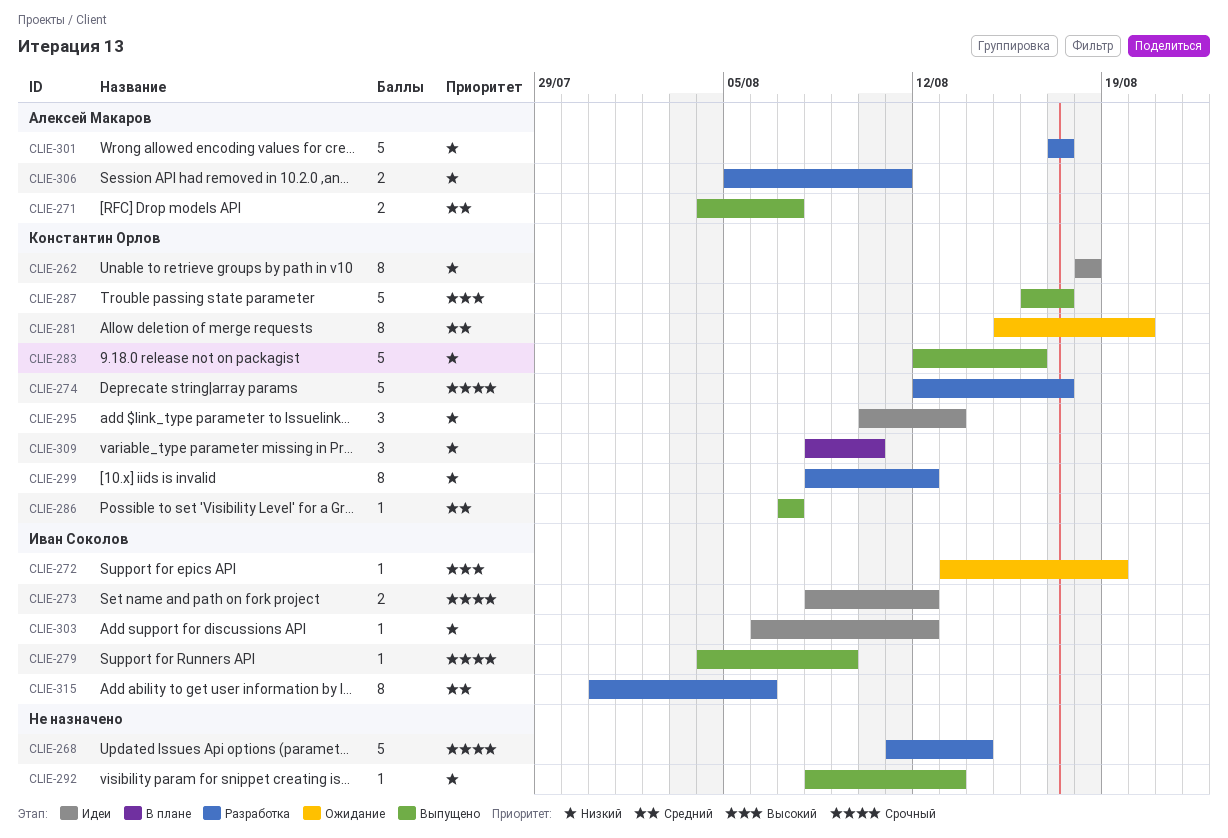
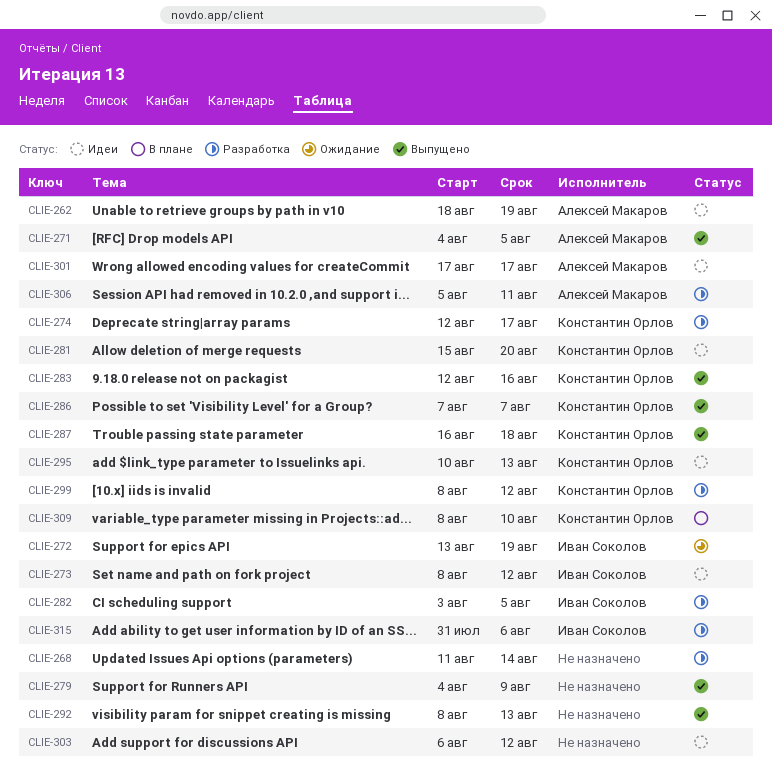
CLIE-262, owner: Константин Орлов -> Алексей Макаров
CLIE-262, due: Aug 18 -> Aug 19
CLIE-271, due: Aug 7 -> Aug 5
CLIE-279, owner: Иван Соколов -> none
CLIE-281, status: Ожидание -> Идеи
CLIE-282: none -> present
CLIE-287, due: Aug 17 -> Aug 18
CLIE-301, status: Разработка -> Идеи
CLIE-303, owner: Иван Соколов -> none

